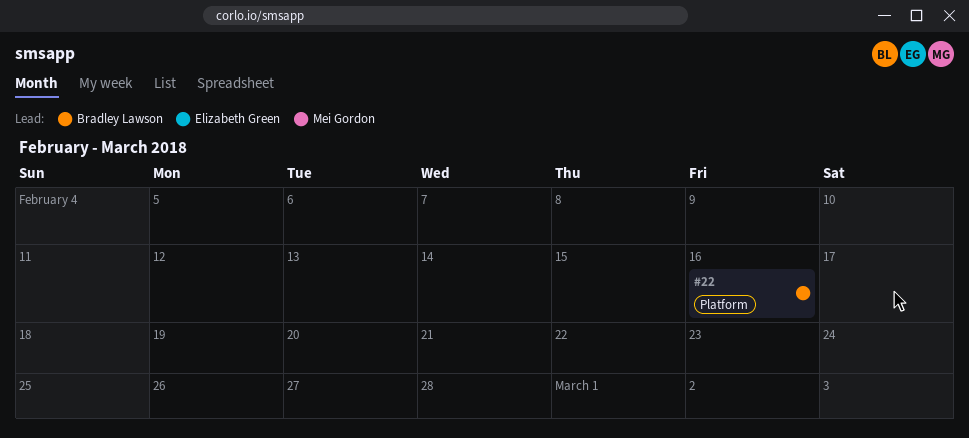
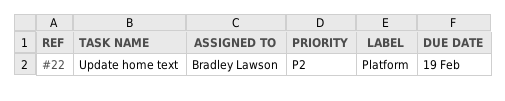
#22, due: Feb 16 -> Feb 19

